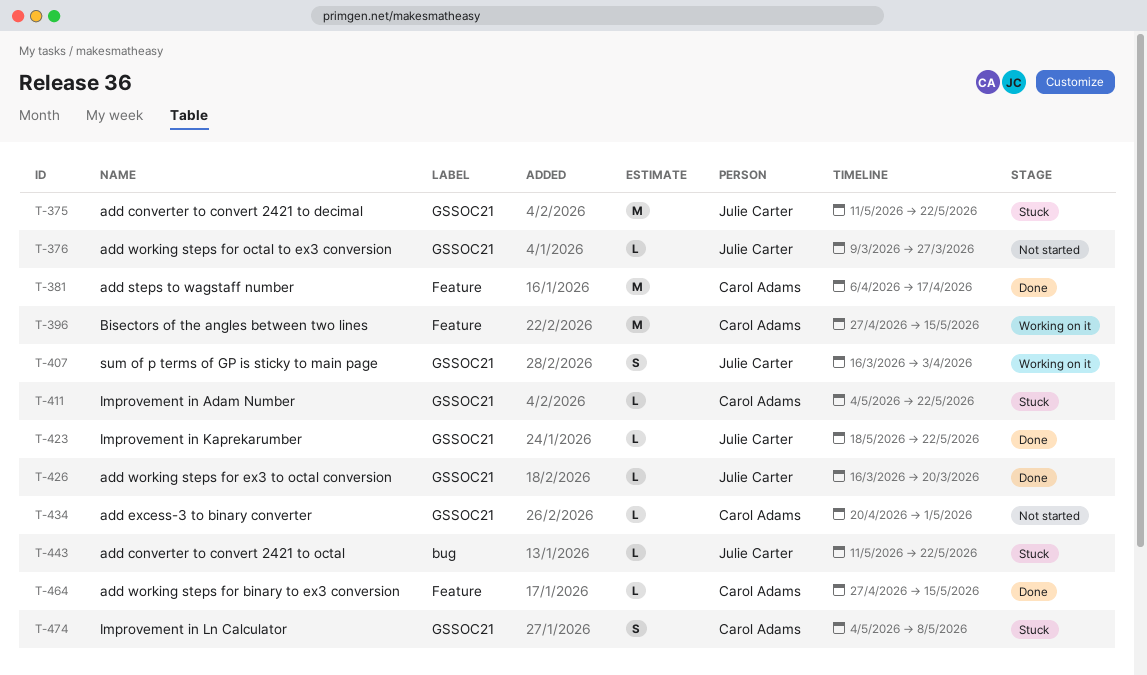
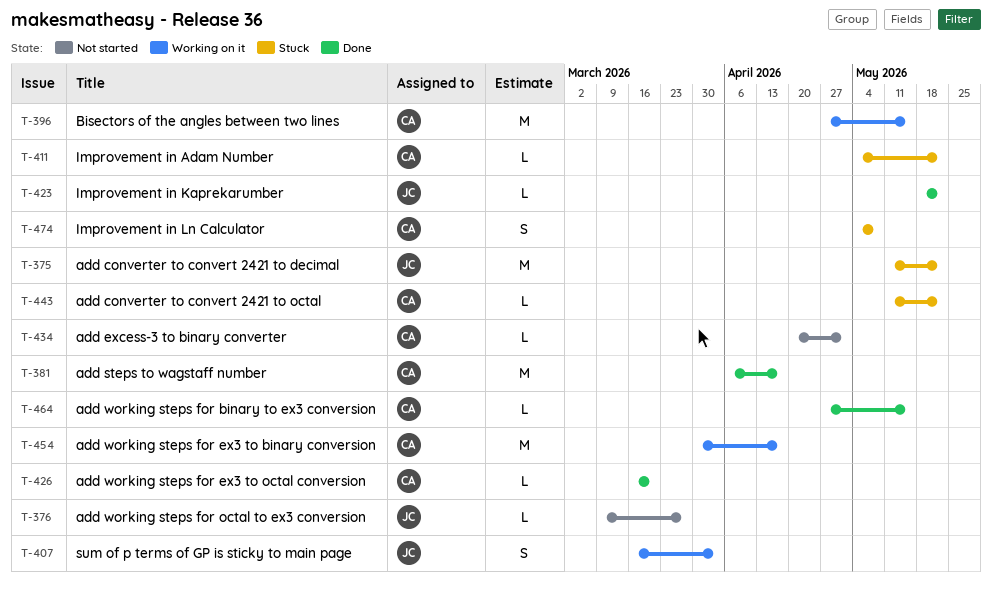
T-426, owner: Julie Carter -> Carol Adams
T-443, owner: Julie Carter -> Carol Adams
T-454: none -> present

